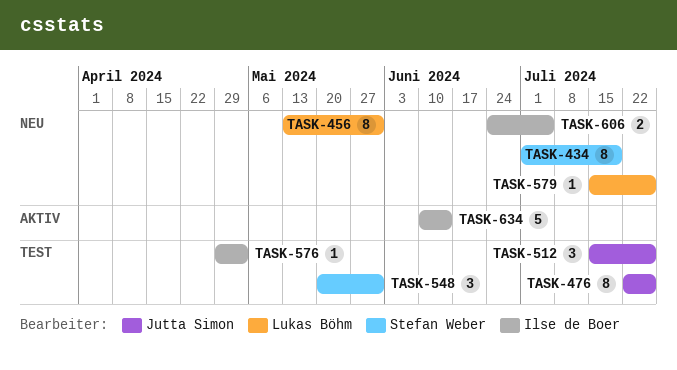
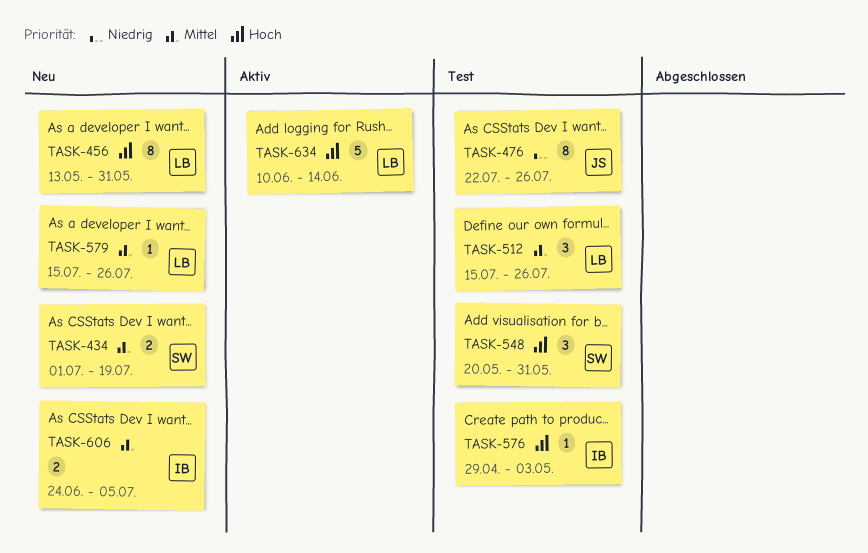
TASK-434, estimate: 8 -> 2
TASK-512, owner: Jutta Simon -> Lukas Böhm
TASK-634, owner: Ilse de Boer -> Lukas Böhm

